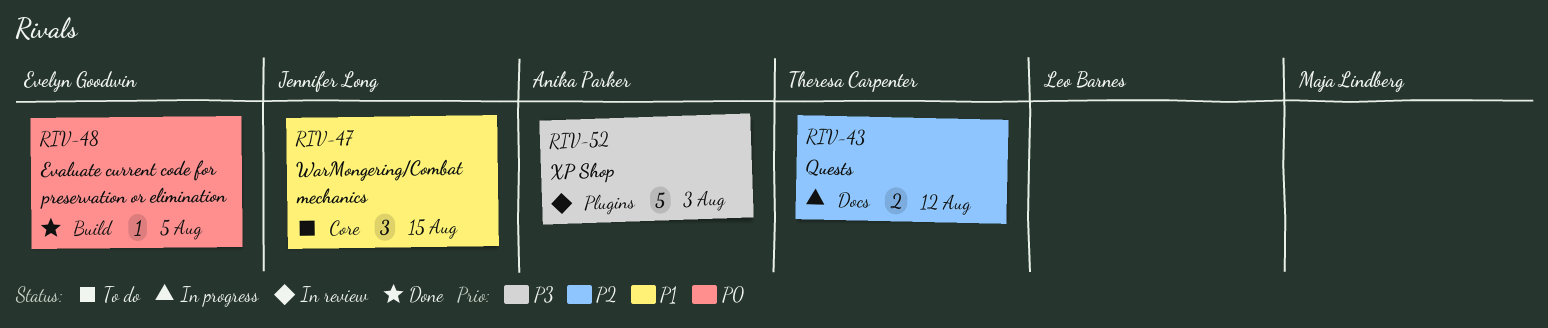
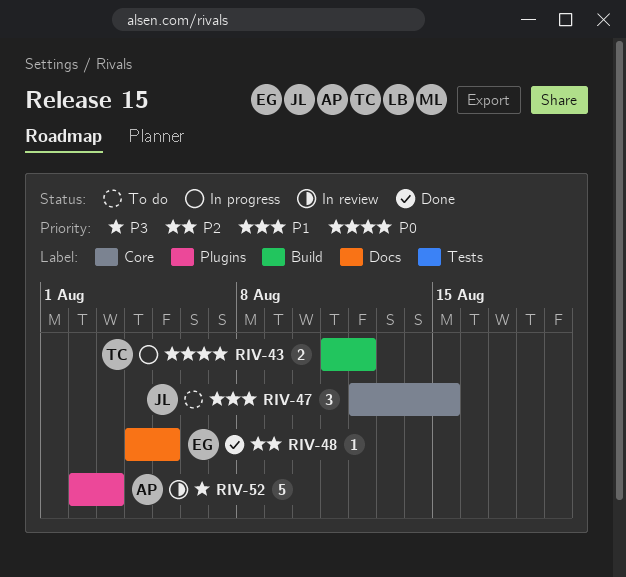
RIV-43, priority: P2 -> P0
RIV-43, label: Docs -> Build
RIV-48, priority: P0 -> P2
RIV-48, label: Build -> Docs

